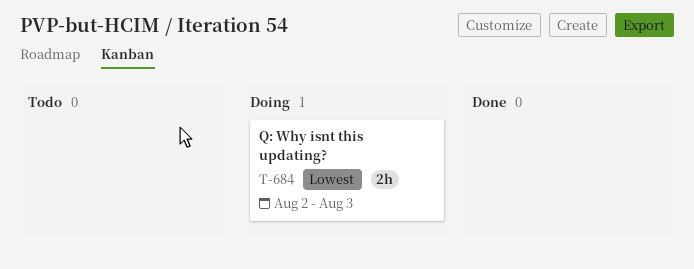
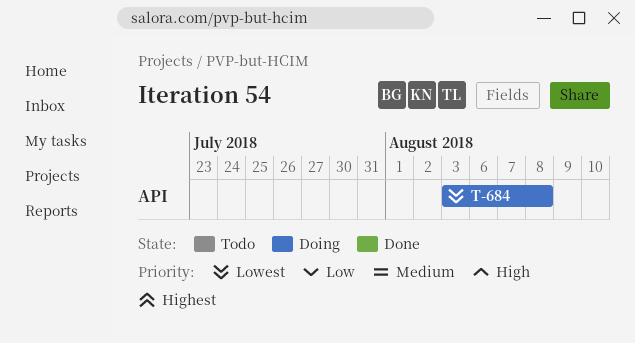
T-684, start: Aug 2 -> Aug 3
T-684, due: Aug 3 -> Aug 8

